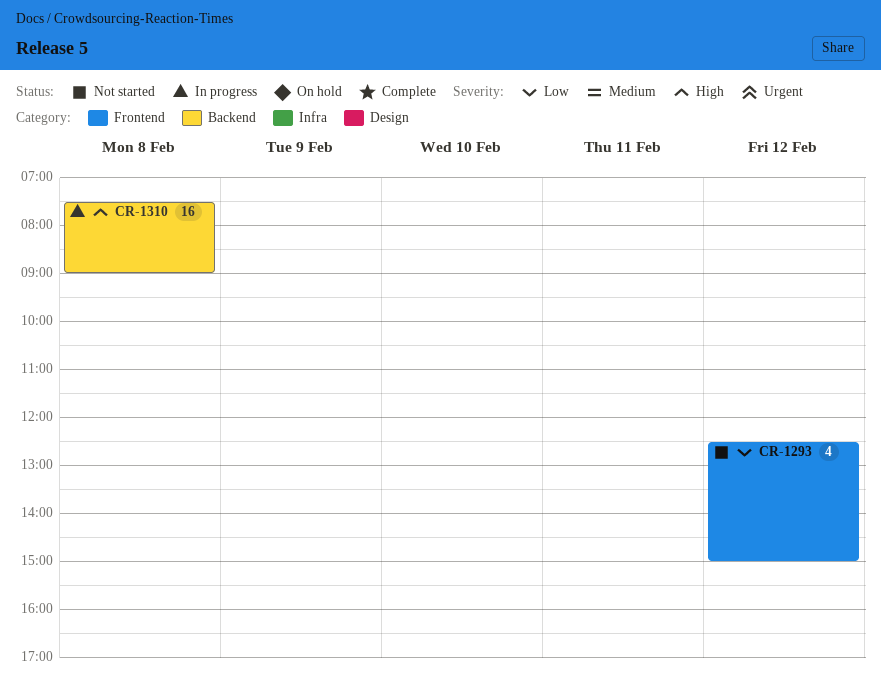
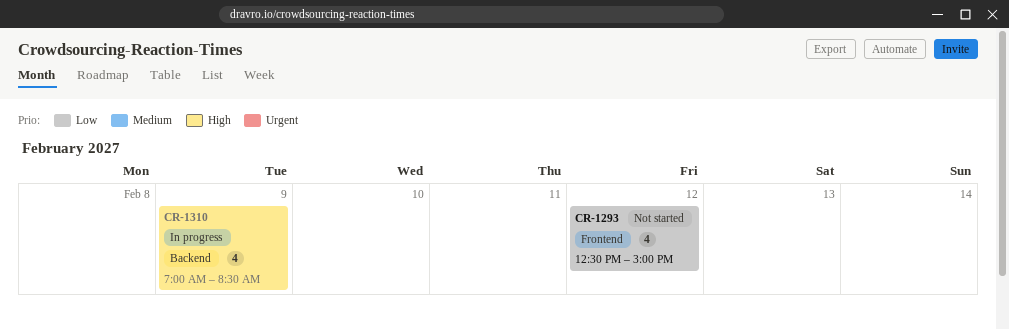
CR-1310, estimate: 16 -> 4
CR-1310, day: Feb 8 -> Feb 9
CR-1310, begins: 07:30 -> 07:00
CR-1310, ends: 09:00 -> 08:30

